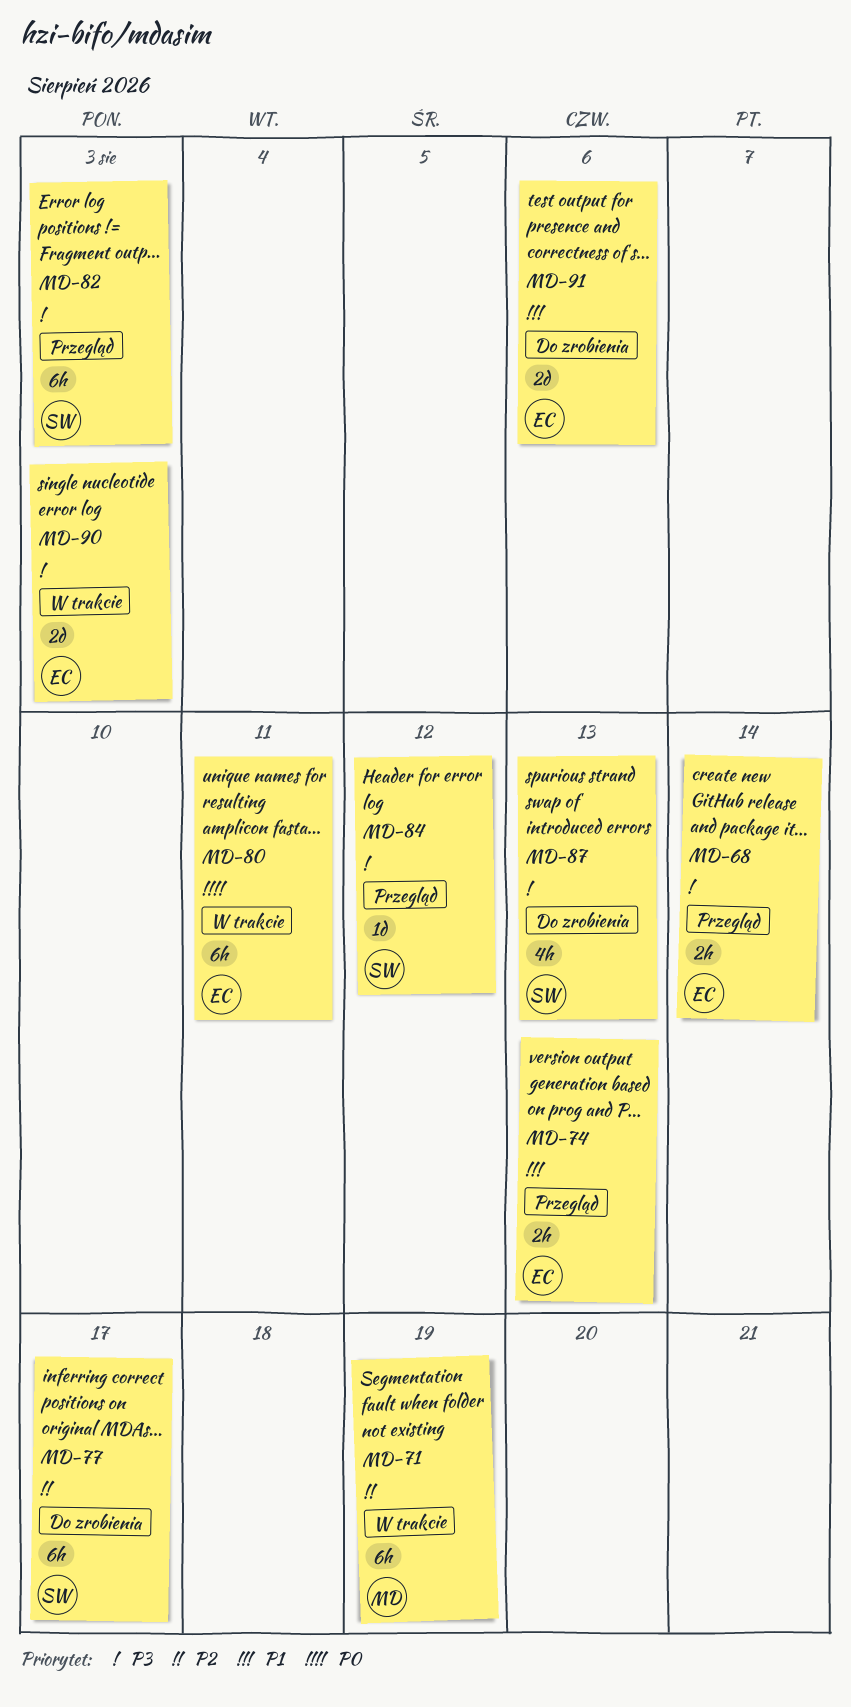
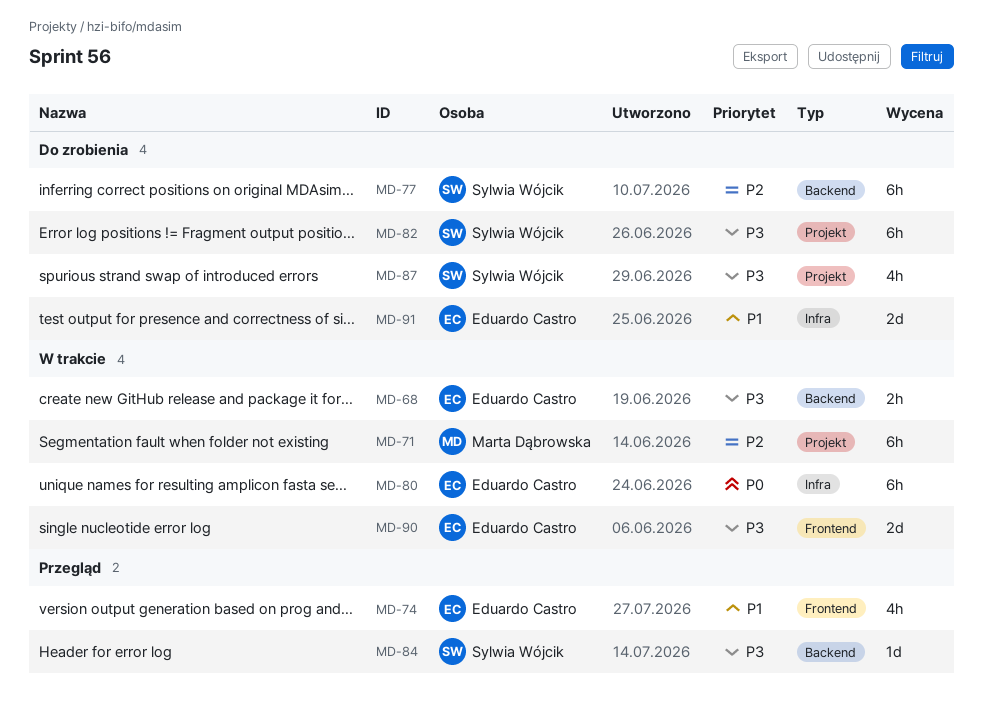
MD-68, status: Przegląd -> W trakcie
MD-74, estimate: 2h -> 4h
MD-82, status: Przegląd -> Do zrobienia

